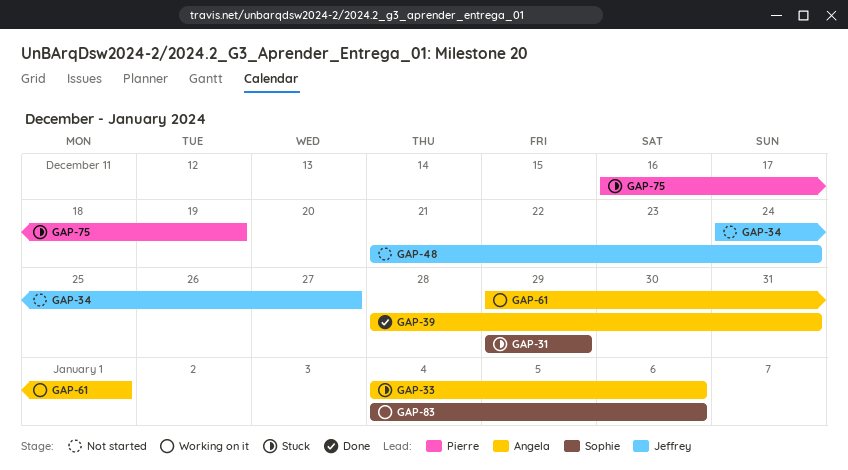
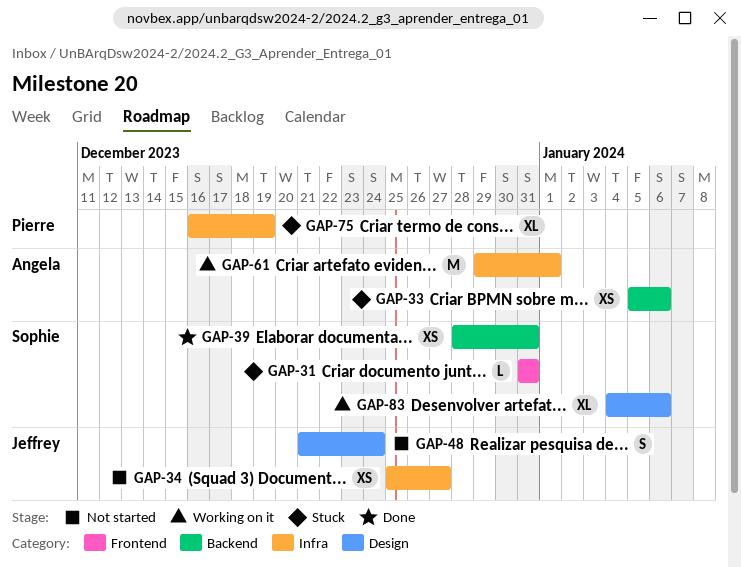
GAP-31, start: Dec 29 -> Dec 31
GAP-31, due: Dec 29 -> Dec 31
GAP-33, start: Jan 4 -> Jan 5
GAP-34, start: Dec 24 -> Dec 25
GAP-39, owner: Angela -> Sophie

